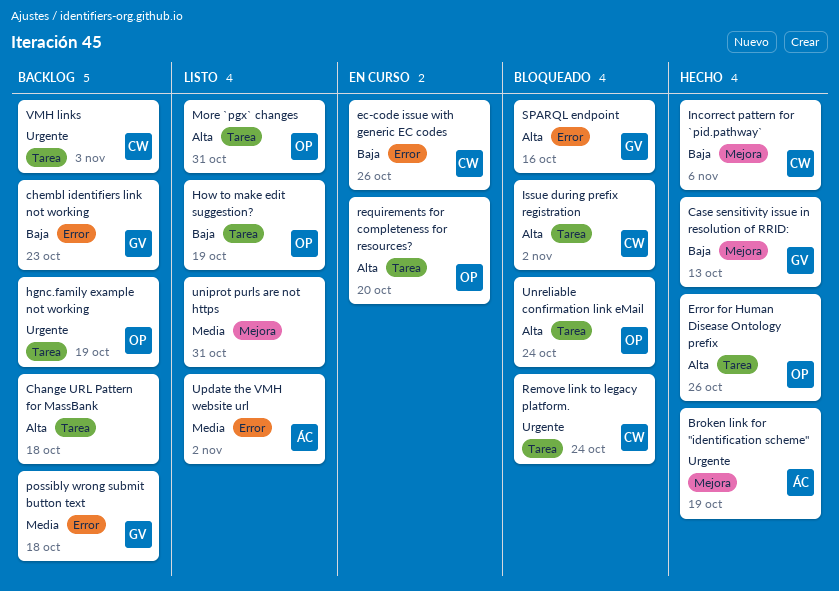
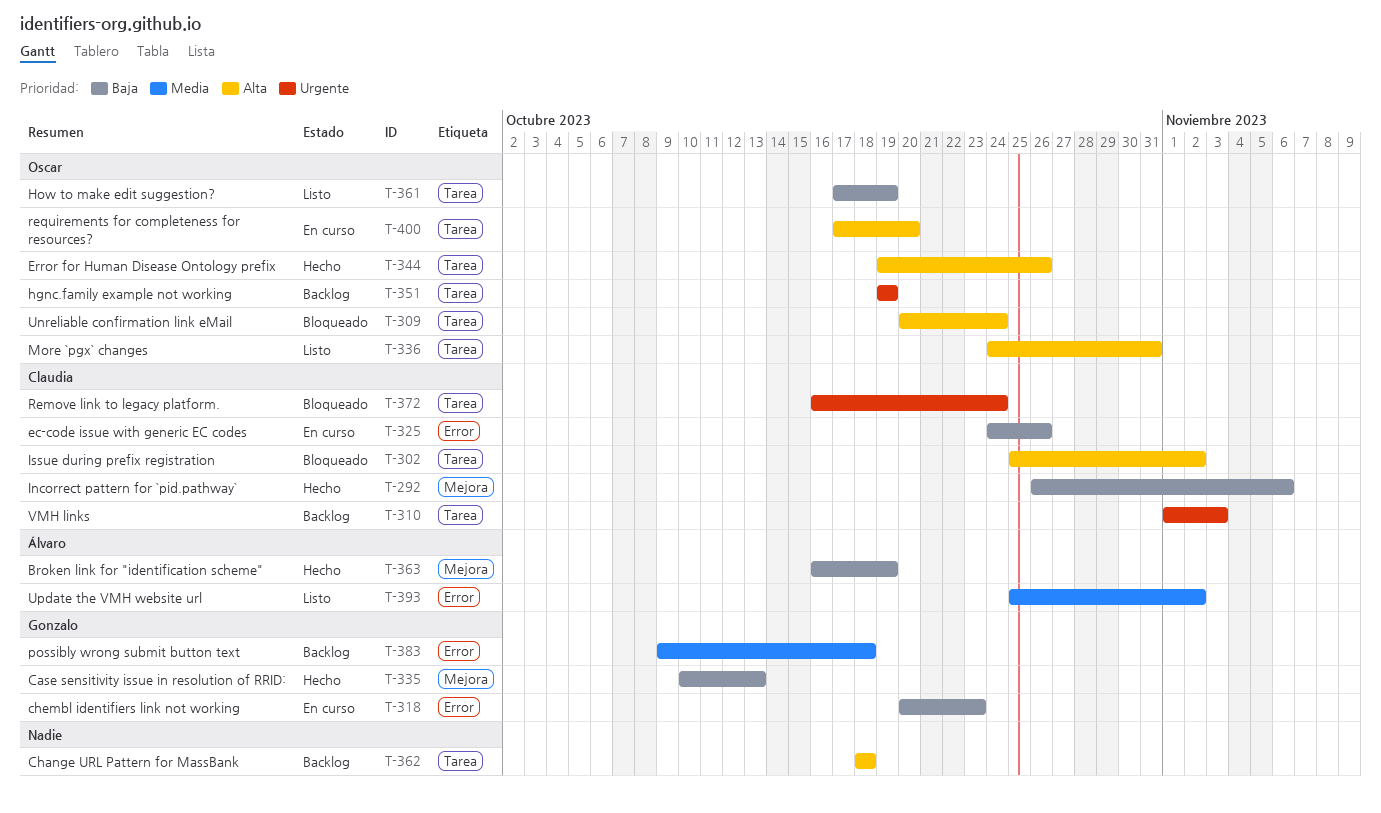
Broken link for "identification scheme", priority: Urgente -> Baja
chembl identifiers link not working, status: Backlog -> En curso
SPARQL endpoint: present -> none
uniprot purls are not https: present -> none

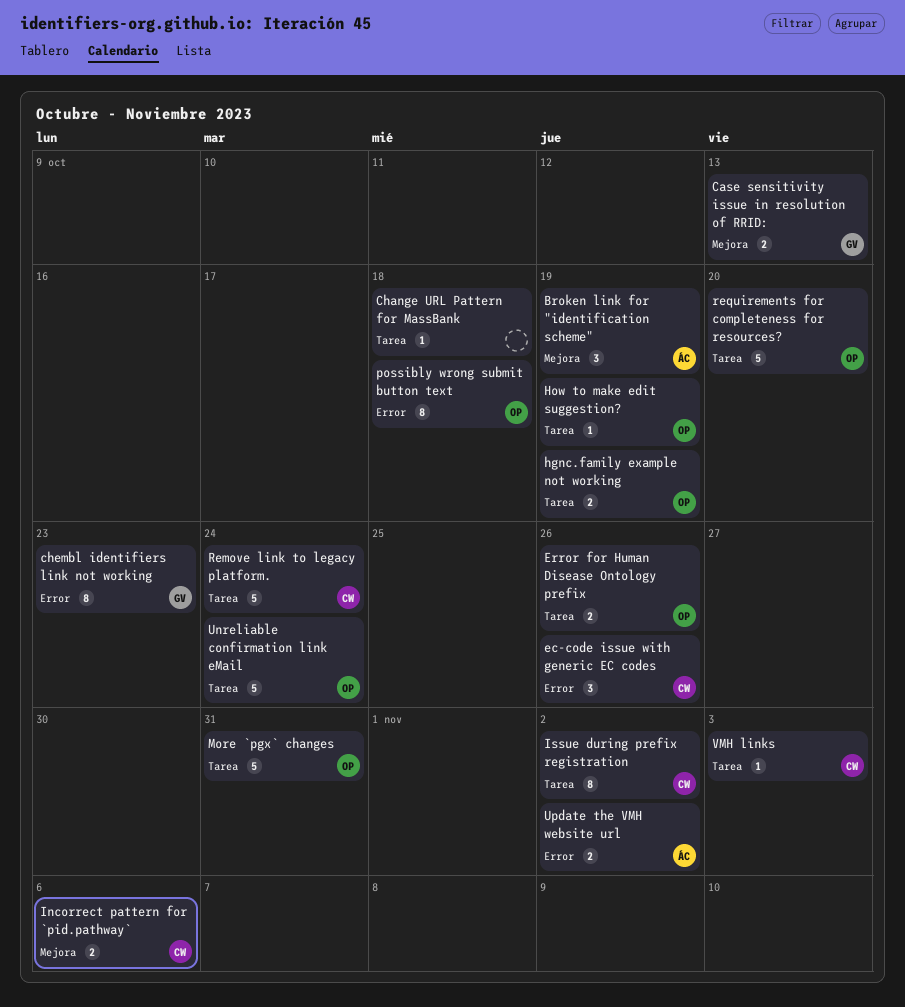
possibly wrong submit button text, owner: Gonzalo -> Oscar

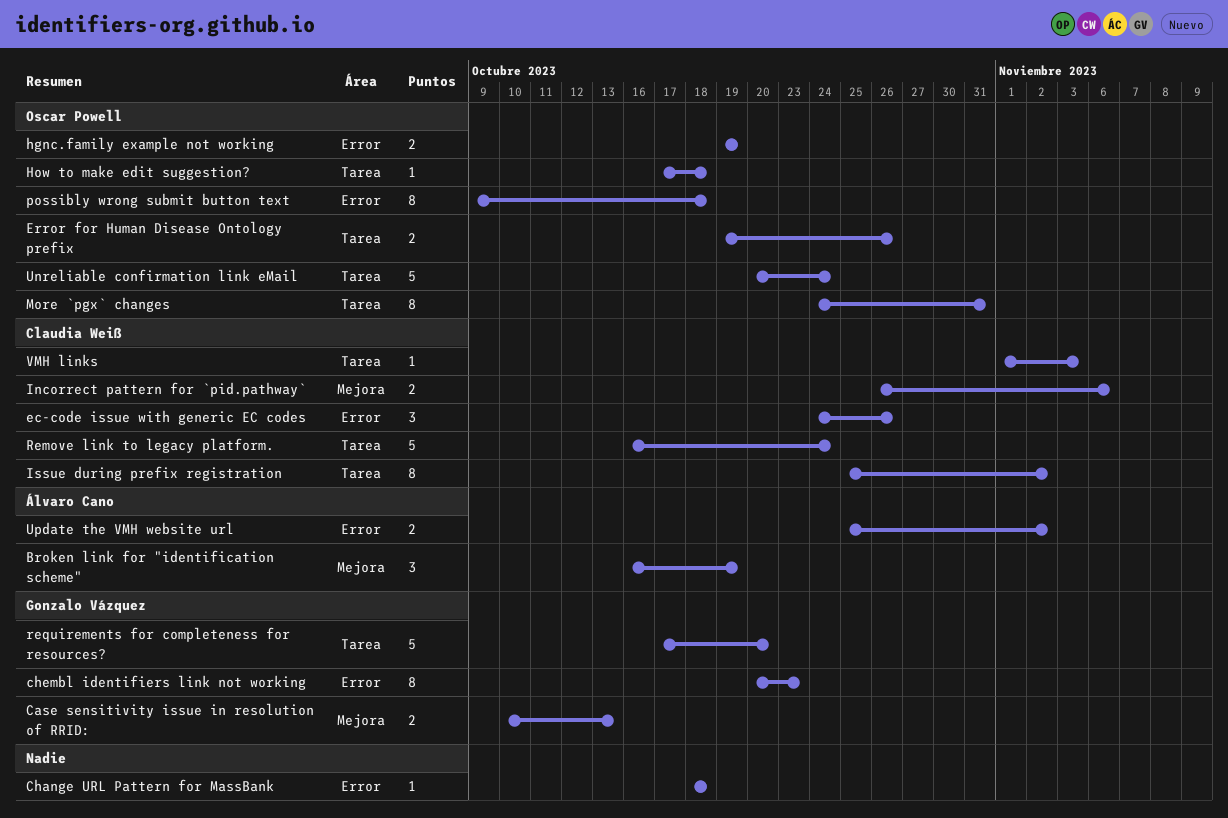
Change URL Pattern for MassBank, label: Tarea -> Error
hgnc.family example not working, label: Tarea -> Error
How to make edit suggestion?, due: Oct 19 -> Oct 18
More `pgx` changes, estimate: 5 -> 8
requirements for completeness for resources?, owner: Oscar Powell -> Gonzalo Vázquez

